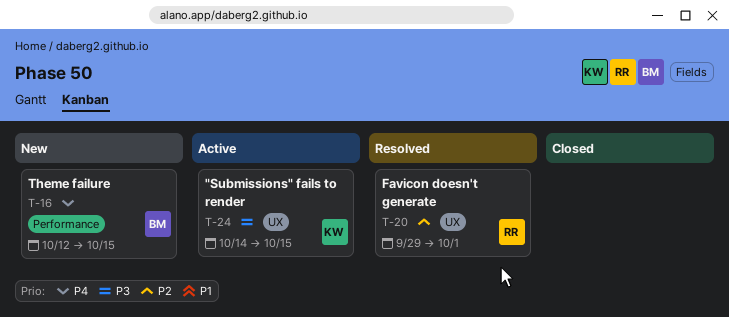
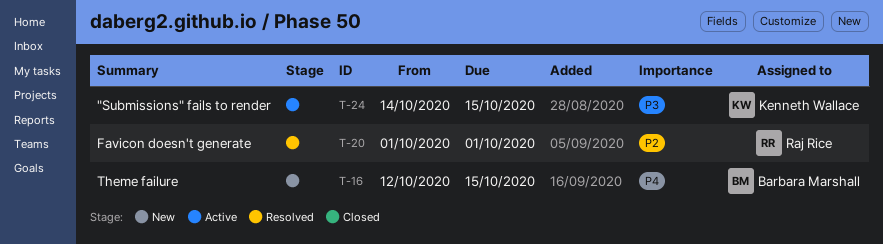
T-20, start: Sep 29 -> Oct 1

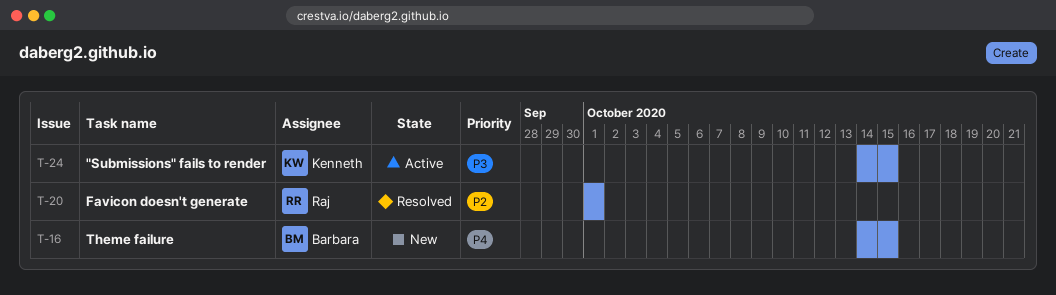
T-16, start: Oct 12 -> Oct 14

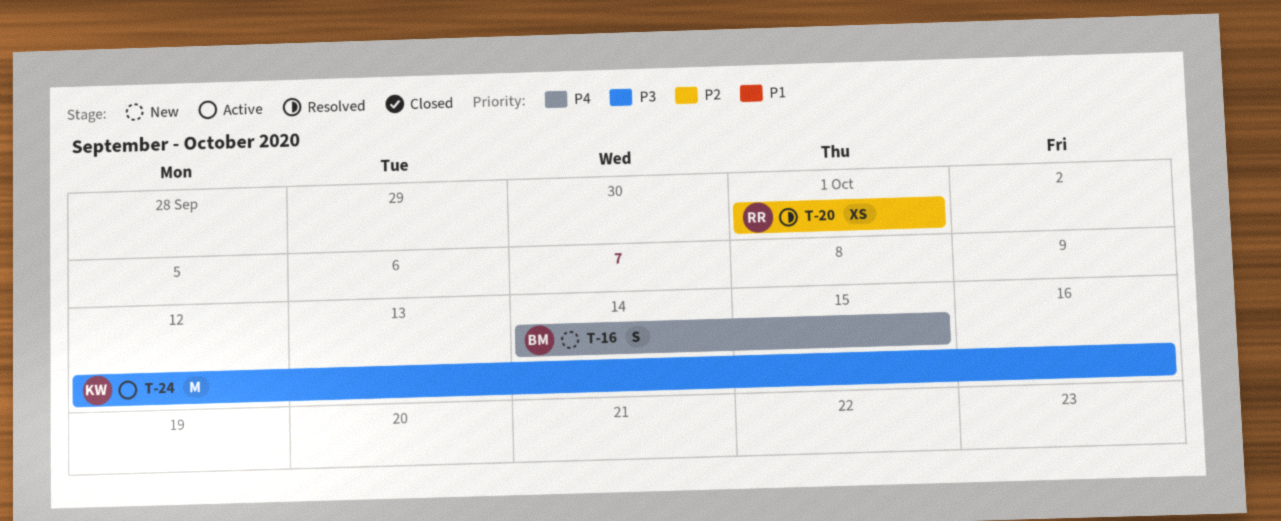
T-24, start: Oct 14 -> Oct 12
T-24, due: Oct 15 -> Oct 16

